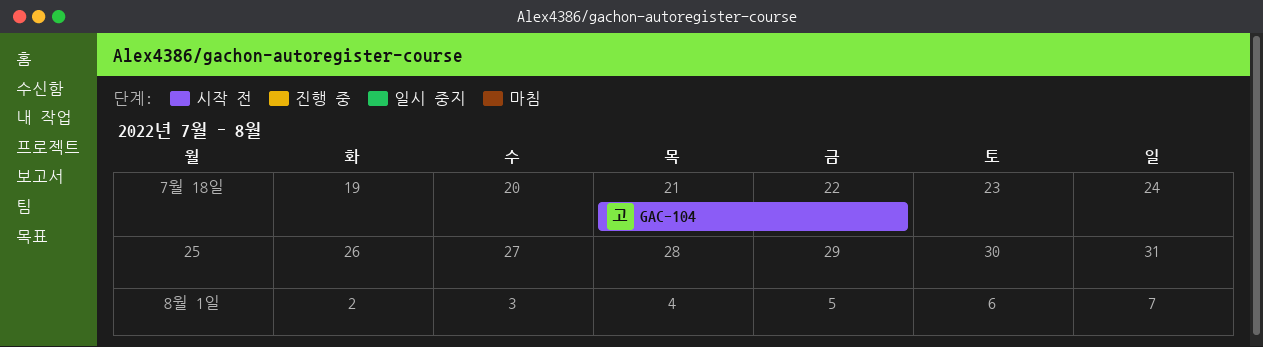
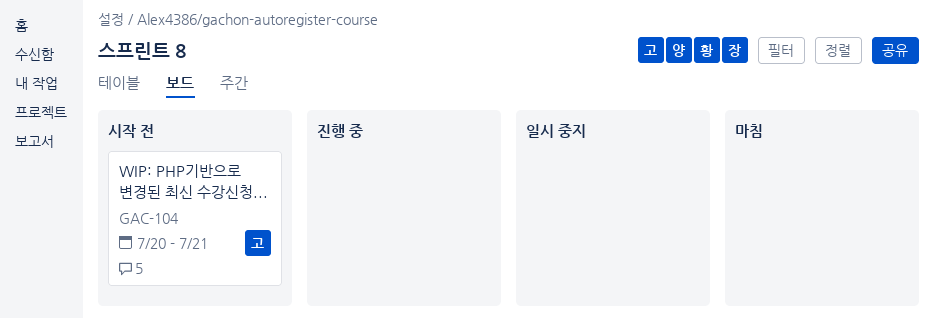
GAC-104, start: Jul 21 -> Jul 20
GAC-104, due: Jul 22 -> Jul 21

